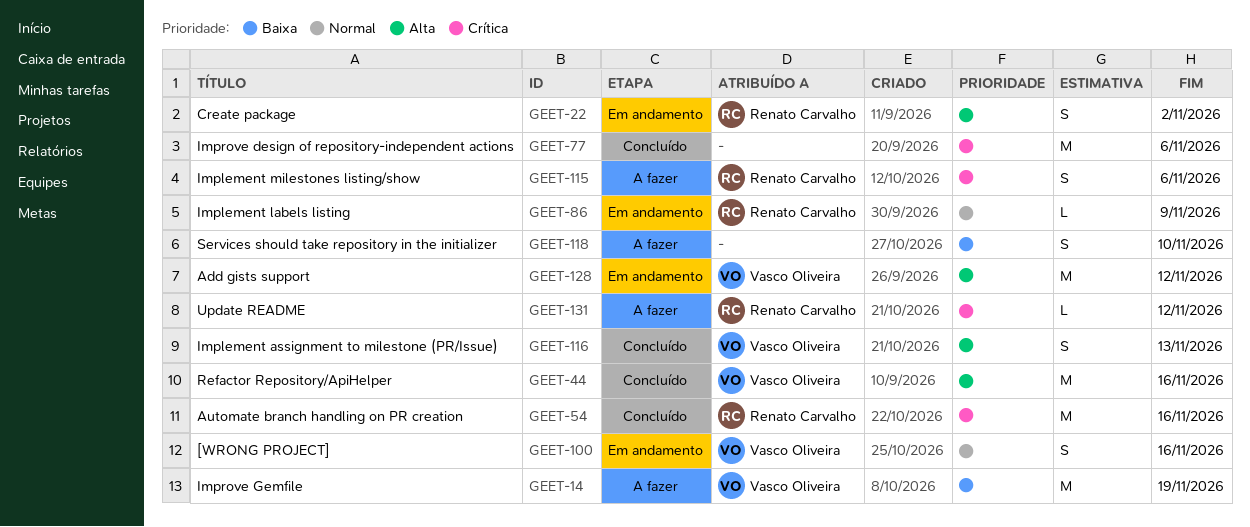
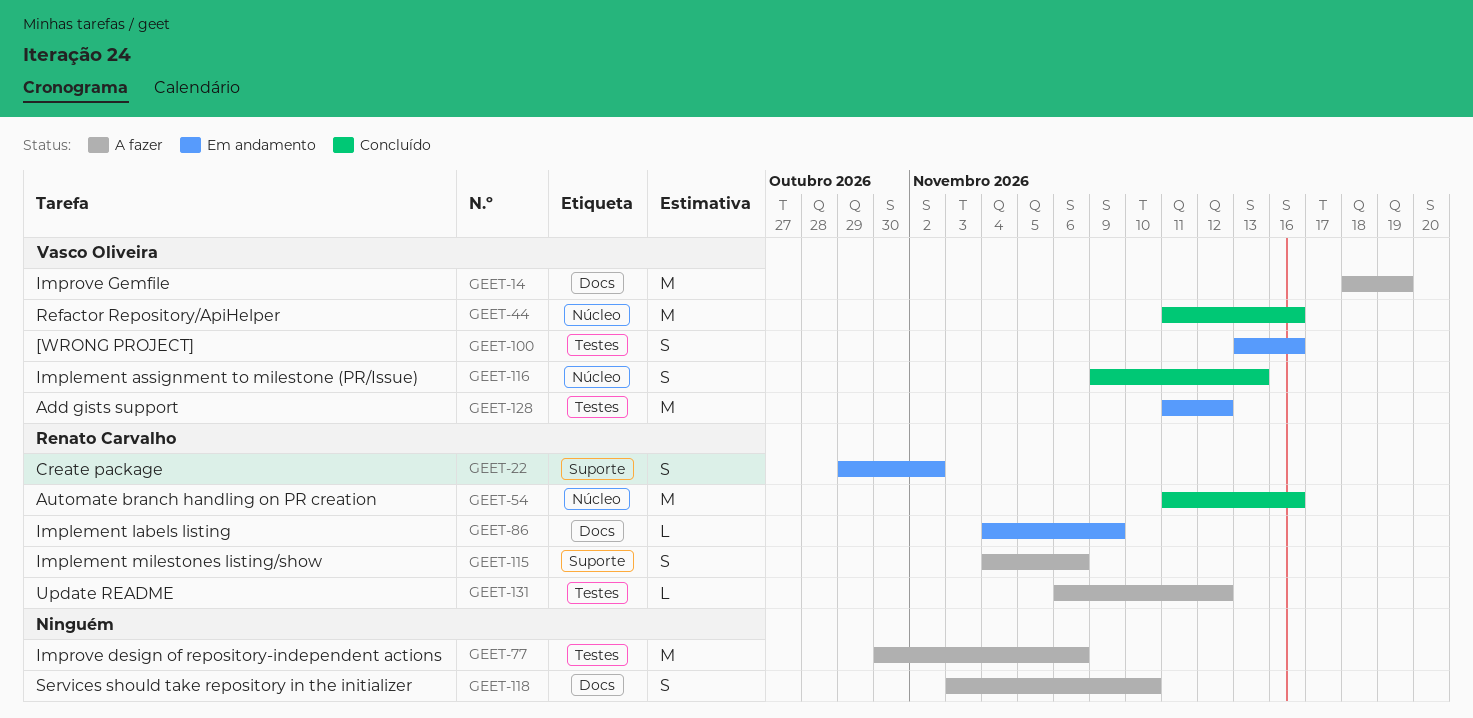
GEET-77, status: Concluído -> A fazer

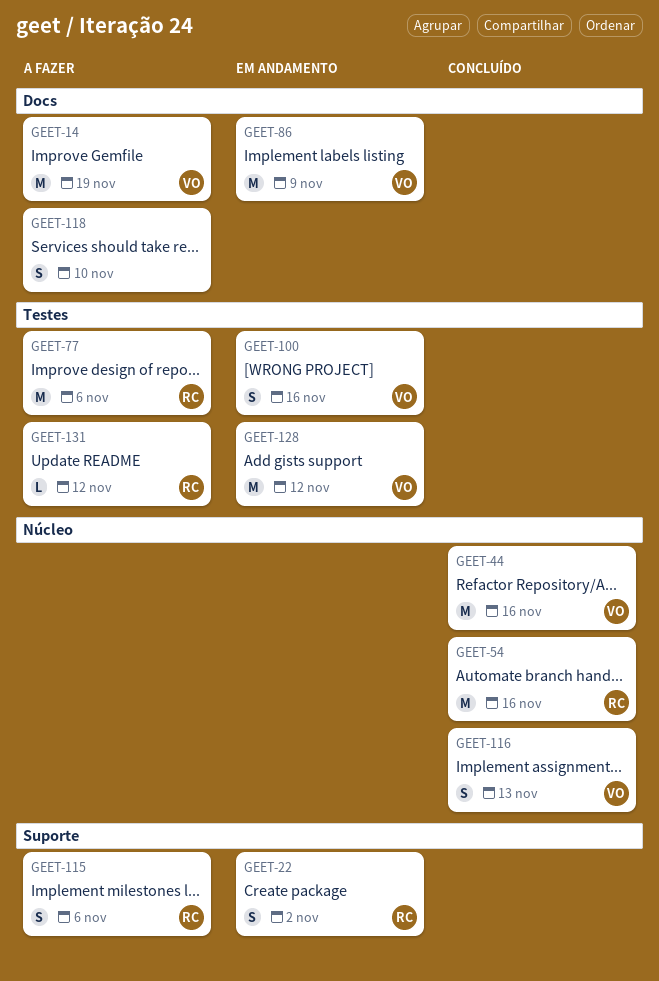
GEET-77, owner: none -> Renato Carvalho
GEET-86, owner: Renato Carvalho -> Vasco Oliveira
GEET-86, estimate: L -> M

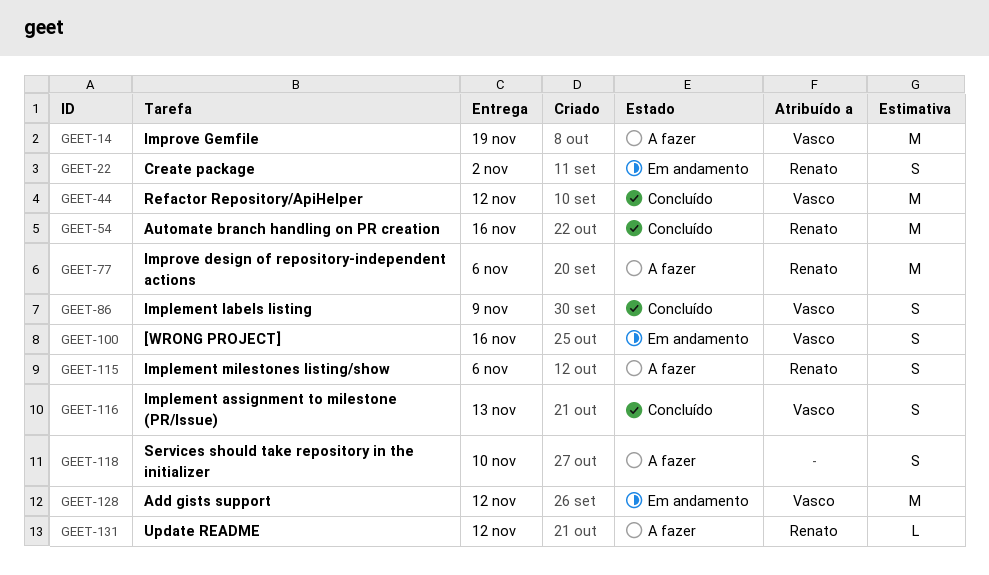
GEET-44, due: Nov 16 -> Nov 12
GEET-86, status: Em andamento -> Concluído
GEET-86, estimate: M -> S

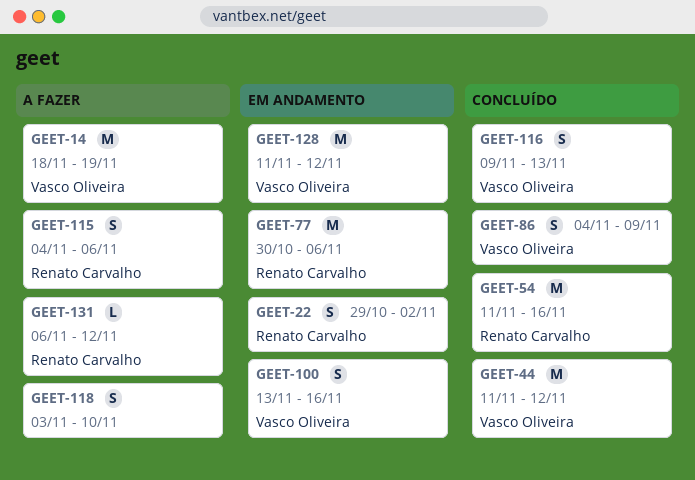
GEET-77, status: A fazer -> Em andamento

